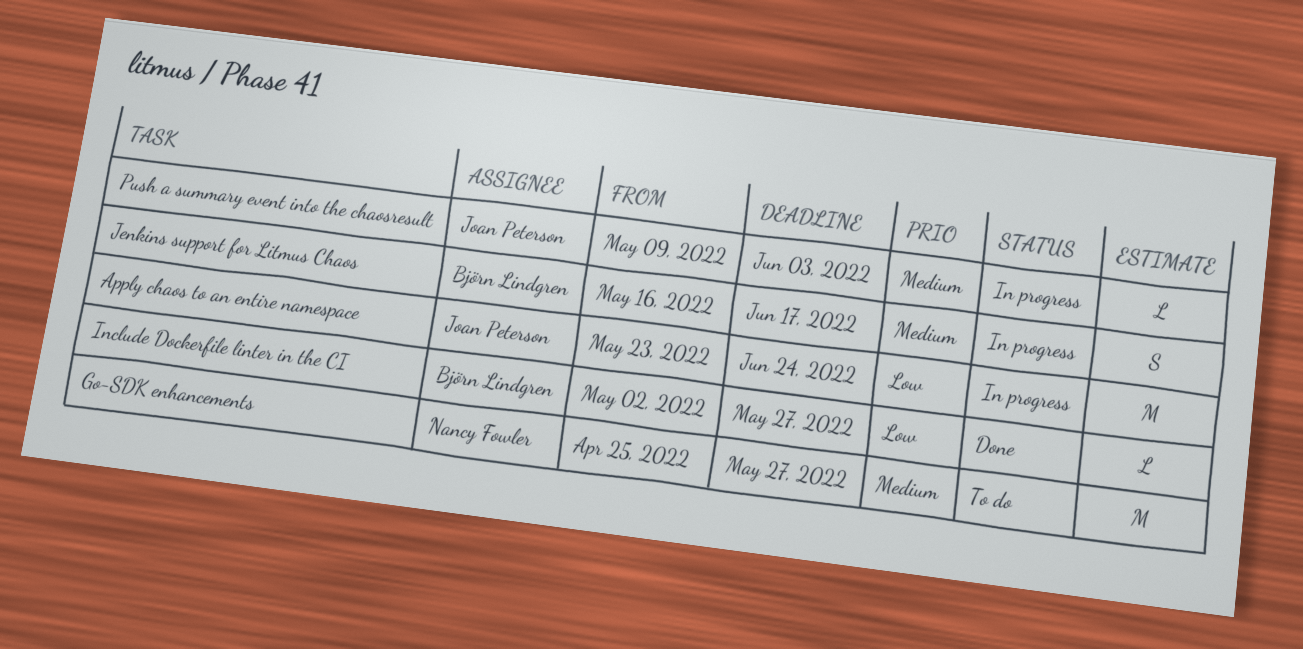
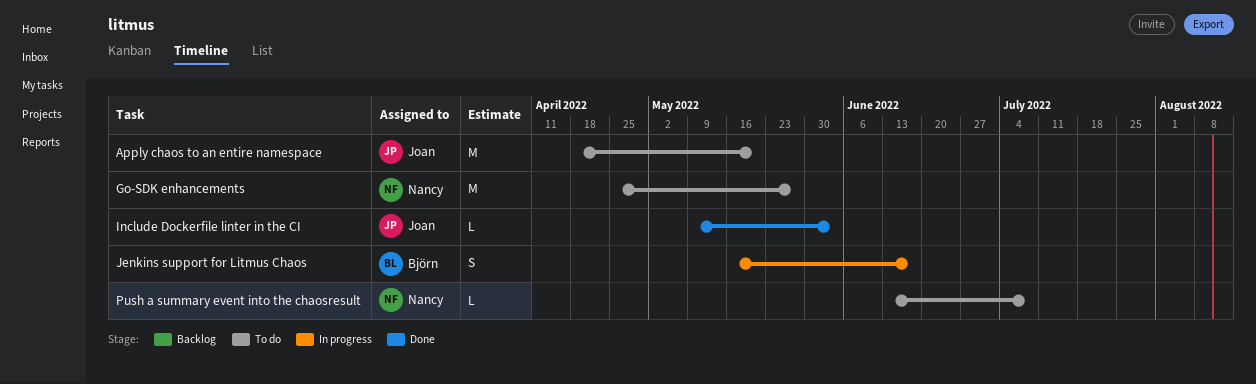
Apply chaos to an entire namespace, status: In progress -> To do
Apply chaos to an entire namespace, start: May 23 -> Apr 18
Apply chaos to an entire namespace, due: Jun 24 -> May 20
Include Dockerfile linter in the CI, owner: Björn Lindgren -> Joan Peterson
Include Dockerfile linter in the CI, start: May 2 -> May 9
Include Dockerfile linter in the CI, due: May 27 -> Jun 3
Push a summary event into the chaosresult, status: In progress -> To do
Push a summary event into the chaosresult, owner: Joan Peterson -> Nancy Fowler
Push a summary event into the chaosresult, start: May 9 -> Jun 13
Push a summary event into the chaosresult, due: Jun 3 -> Jul 8

